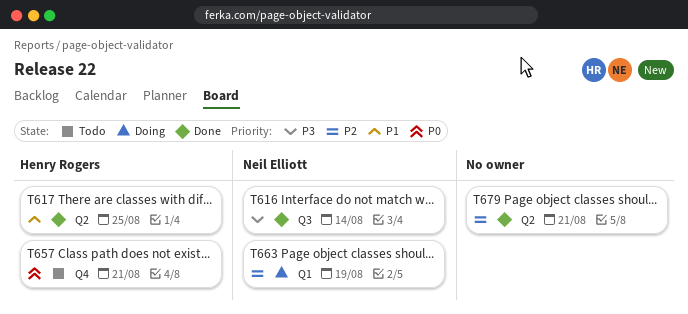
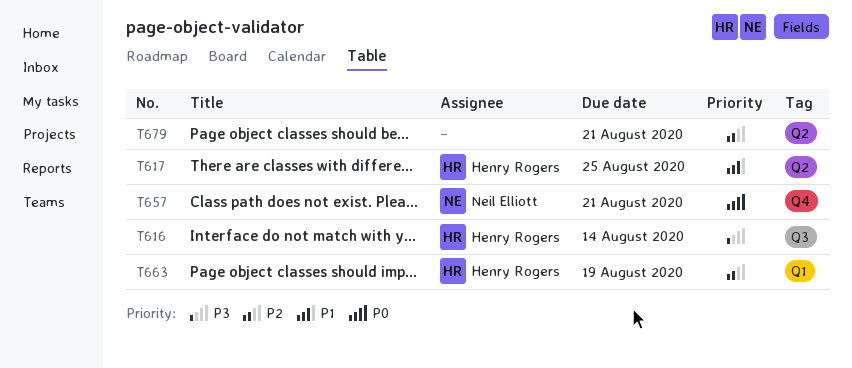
T616, owner: Neil Elliott -> Henry Rogers
T657, owner: Henry Rogers -> Neil Elliott
T663, owner: Neil Elliott -> Henry Rogers

